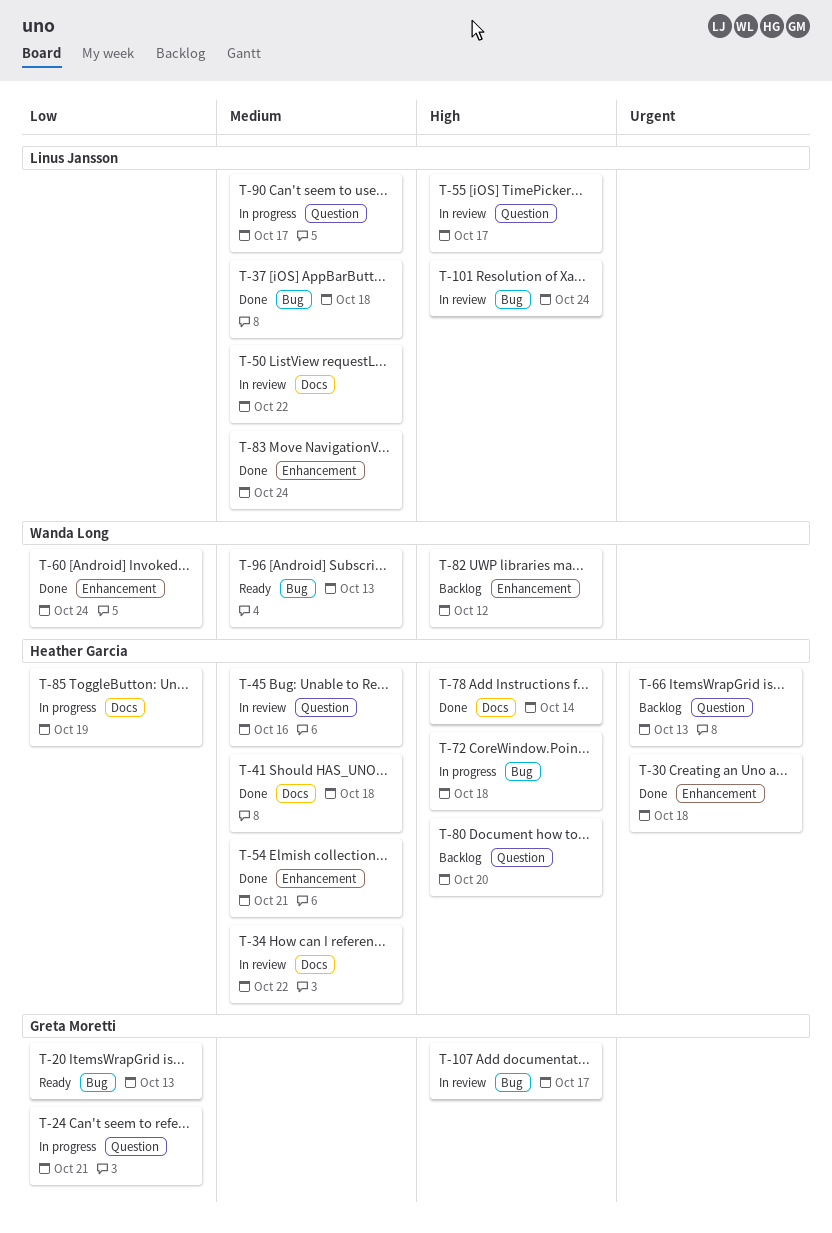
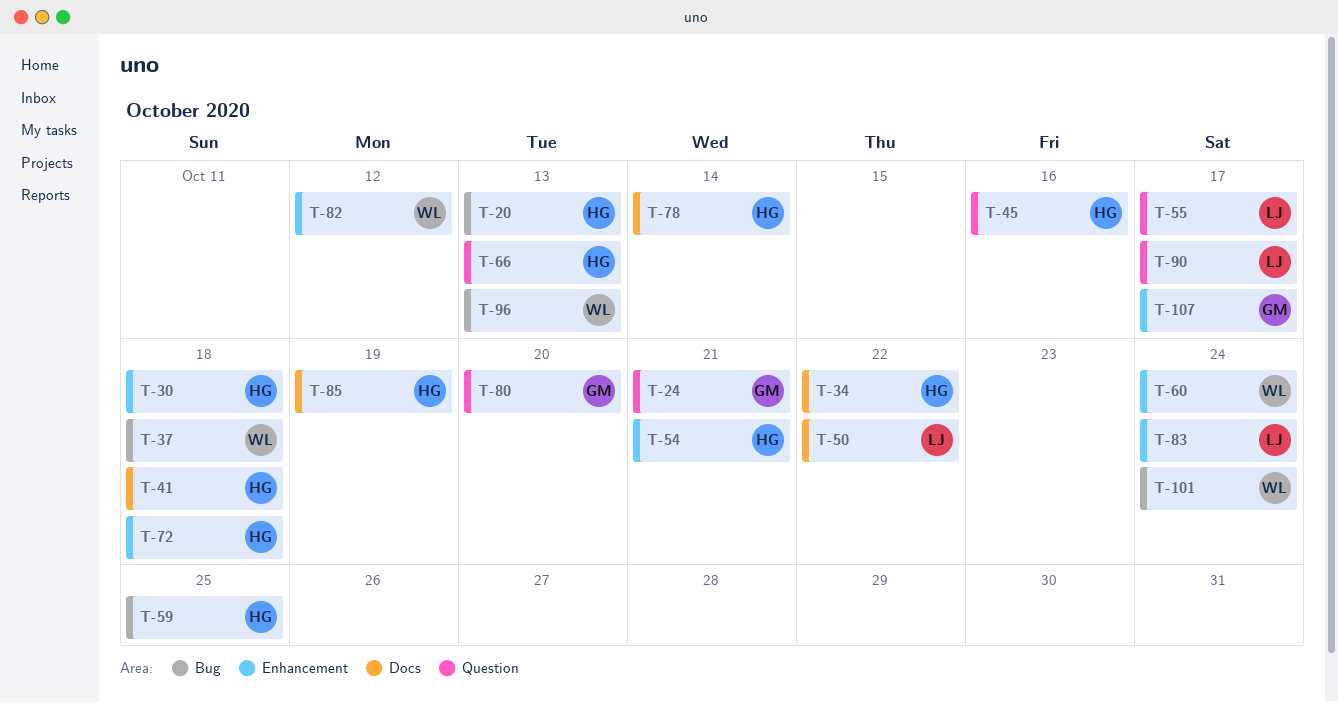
T-20, owner: Greta Moretti -> Heather Garcia
T-37, owner: Linus Jansson -> Wanda Long
T-59: none -> present
T-72, label: Bug -> Enhancement
T-80, owner: Heather Garcia -> Greta Moretti
T-101, owner: Linus Jansson -> Wanda Long
T-107, label: Bug -> Enhancement

